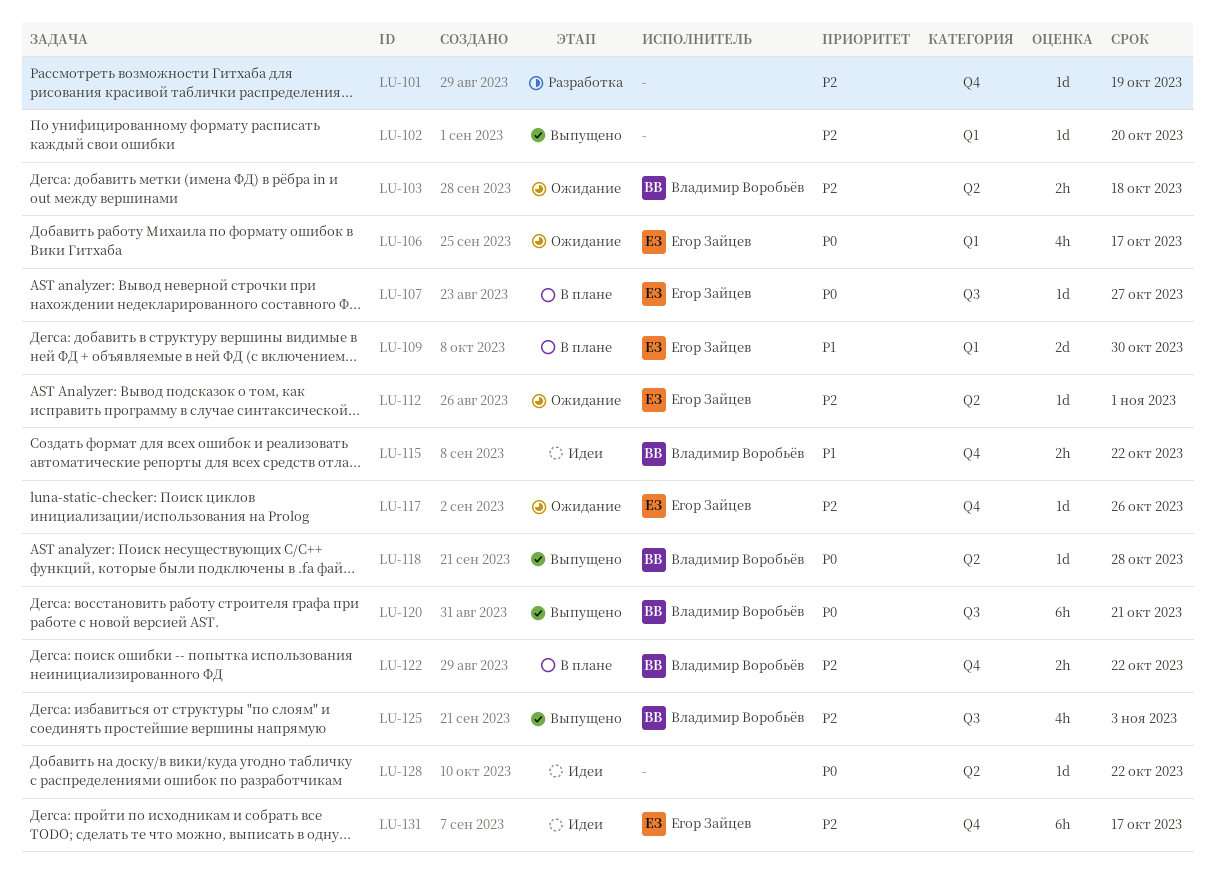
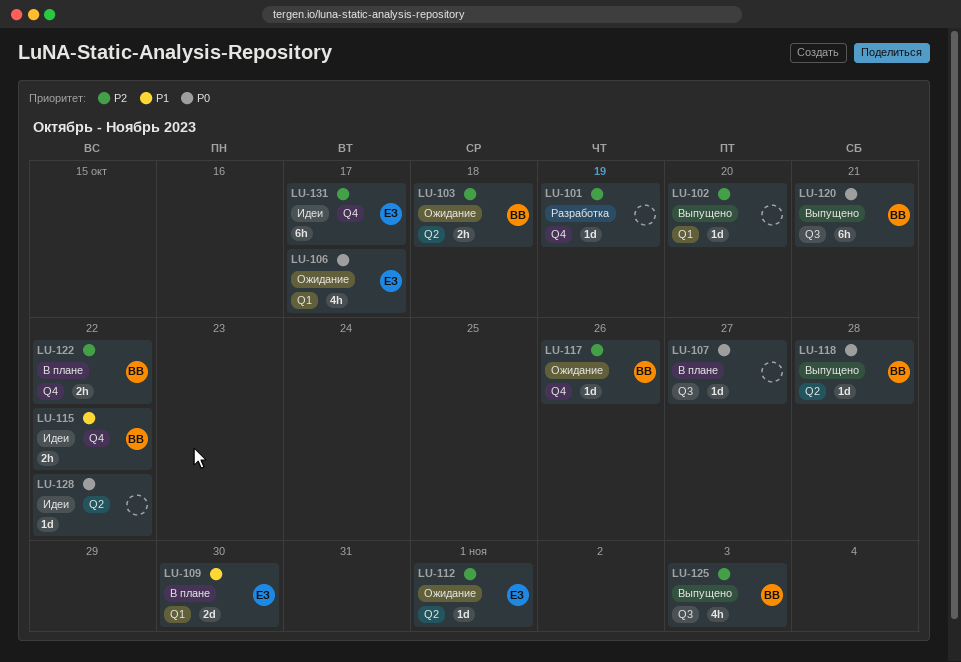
LU-107, owner: Егор Зайцев -> none
LU-117, owner: Егор Зайцев -> Владимир Воробьёв

